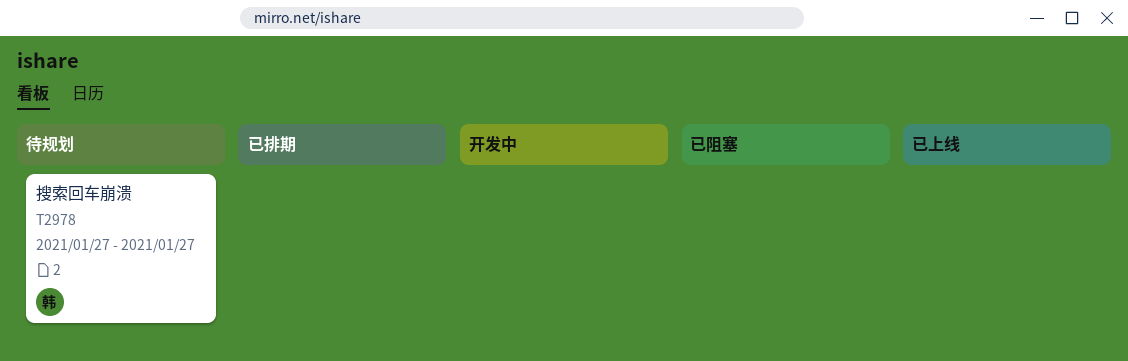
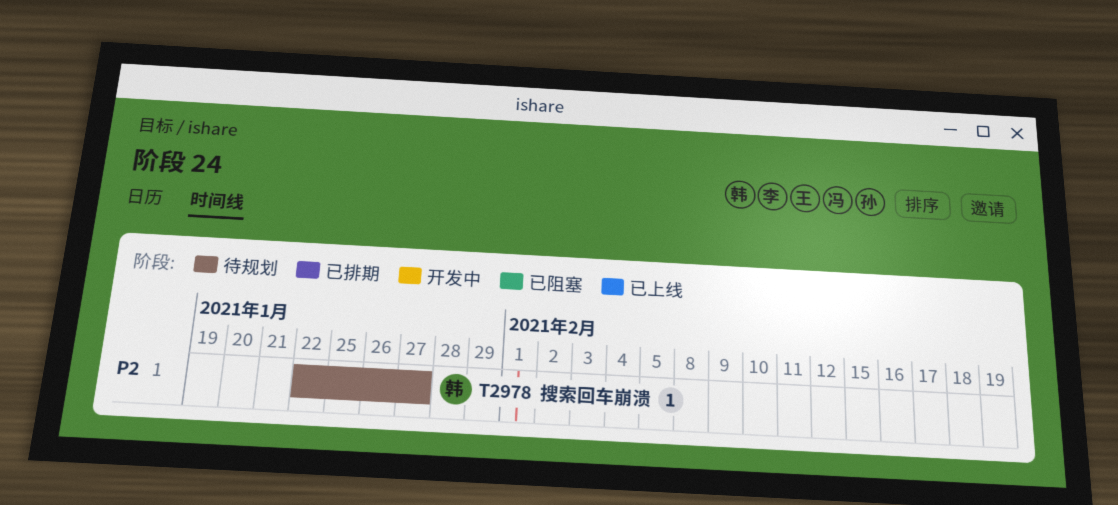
T2978, start: Jan 27 -> Jan 22

